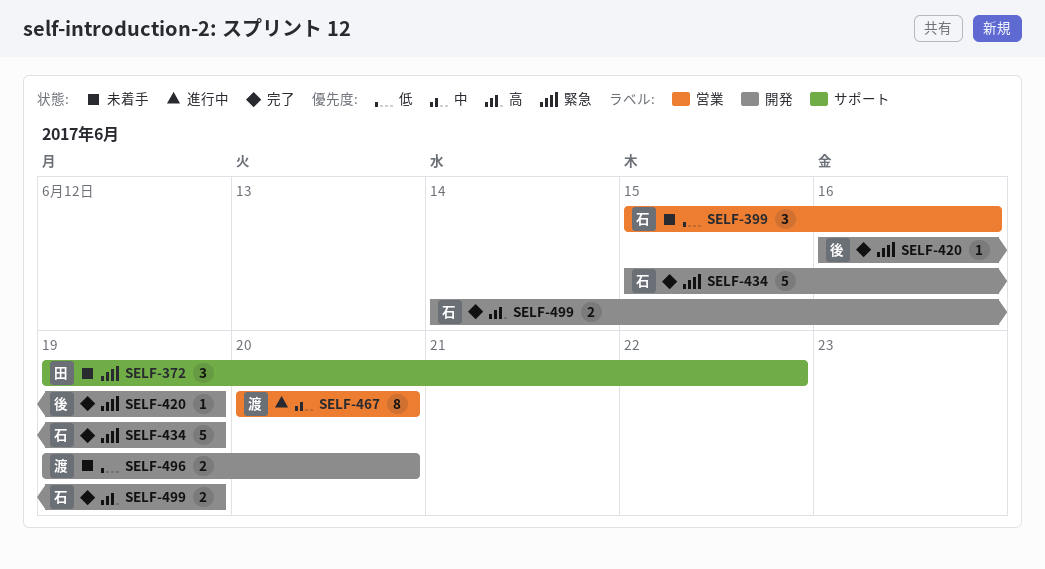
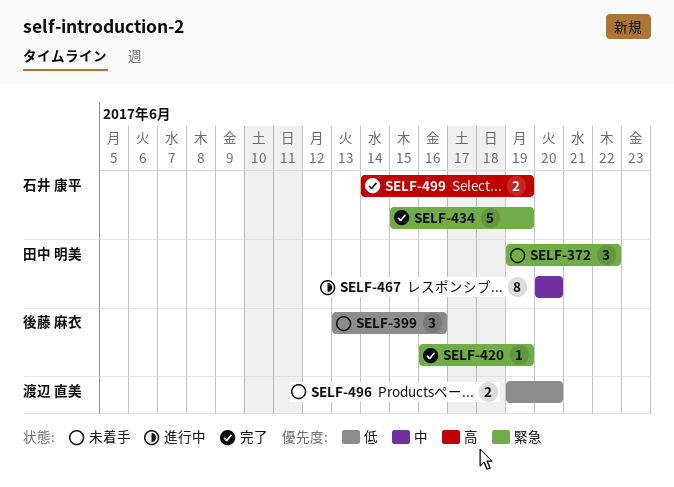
SELF-399, owner: 石井 康平 -> 後藤 麻衣
SELF-399, start: Jun 15 -> Jun 13
SELF-467, owner: 渡辺 直美 -> 田中 明美

